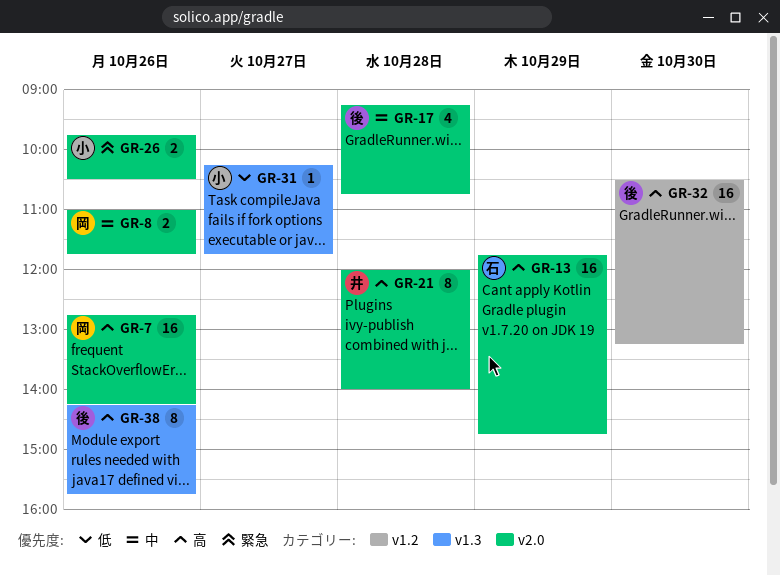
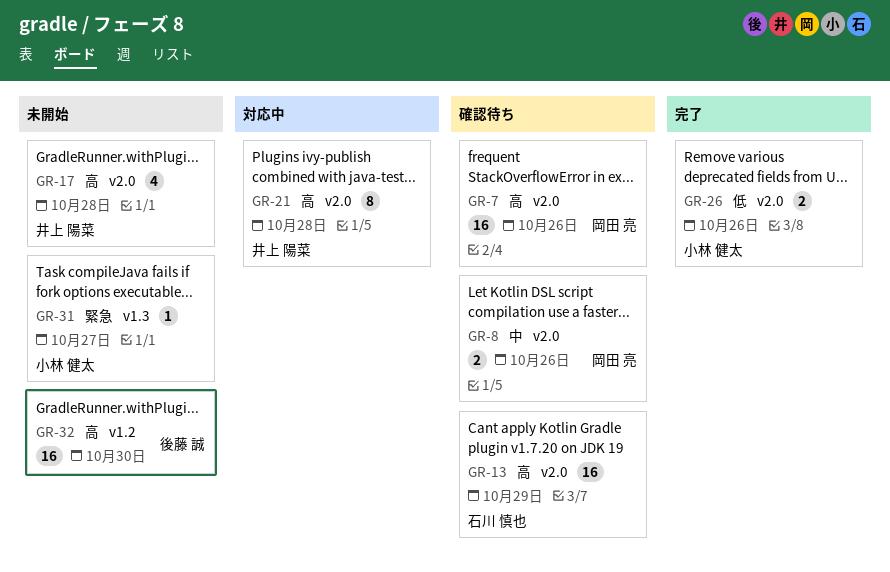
GR-17, owner: 後藤 誠 -> 井上 陽菜
GR-17, priority: 中 -> 高
GR-26, priority: 緊急 -> 低
GR-31, priority: 低 -> 緊急
GR-38: present -> none

